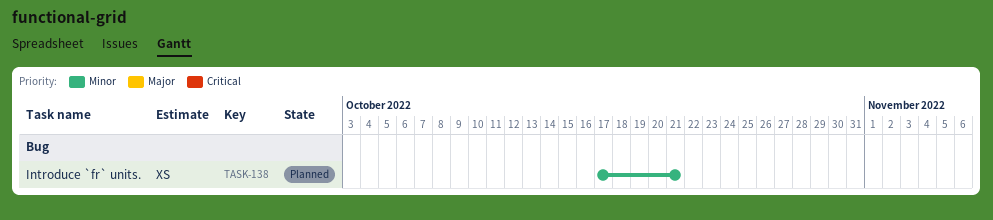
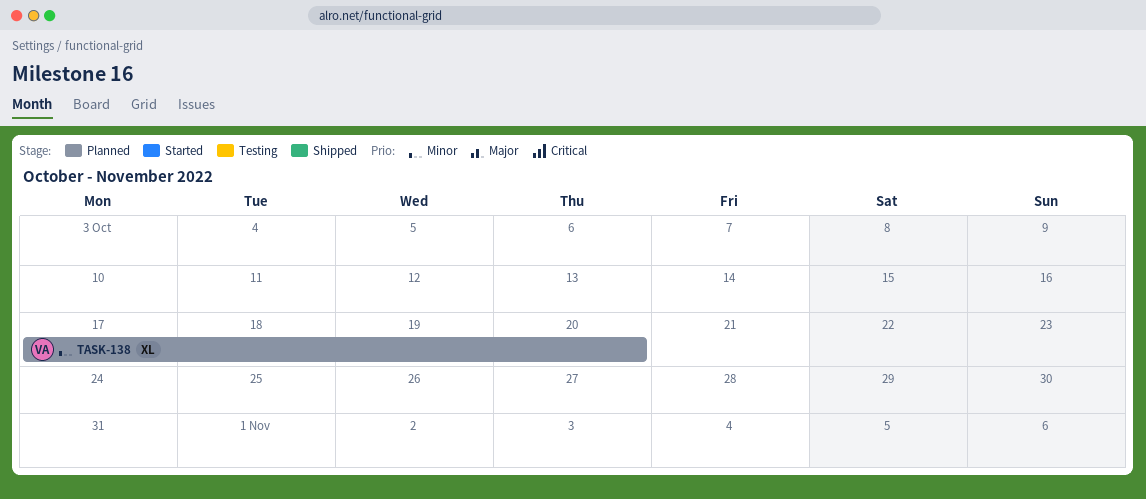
TASK-138, estimate: XS -> XL
TASK-138, due: Oct 21 -> Oct 20

